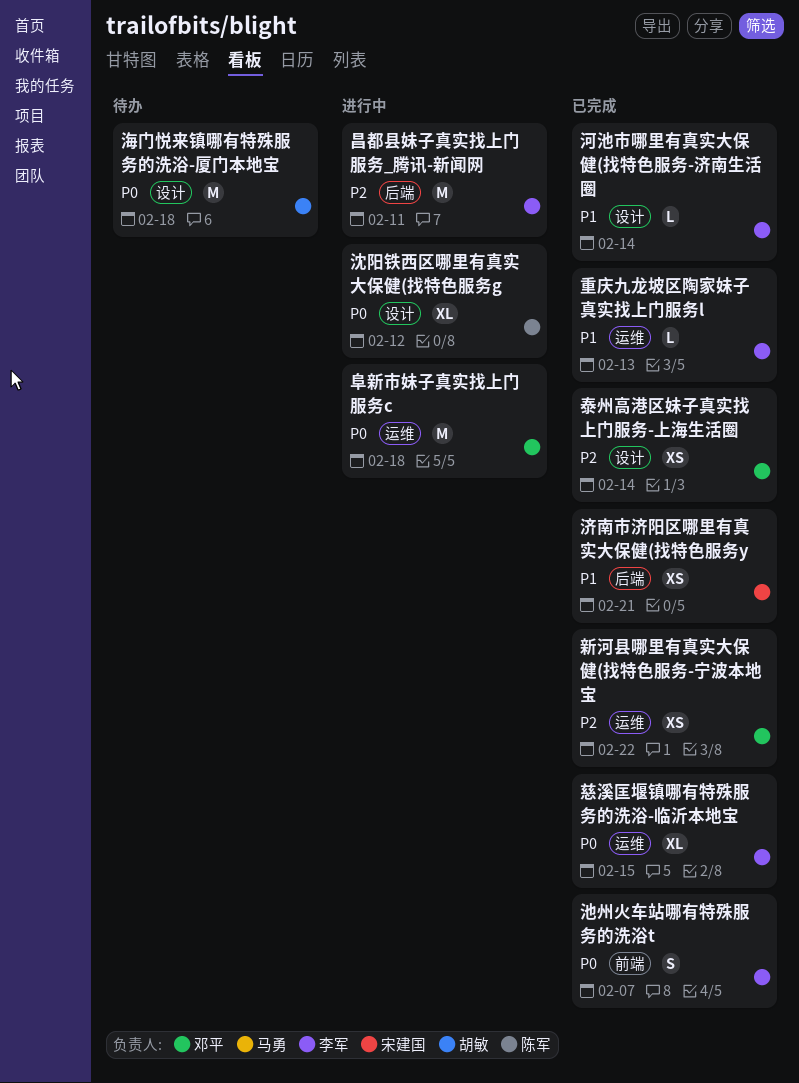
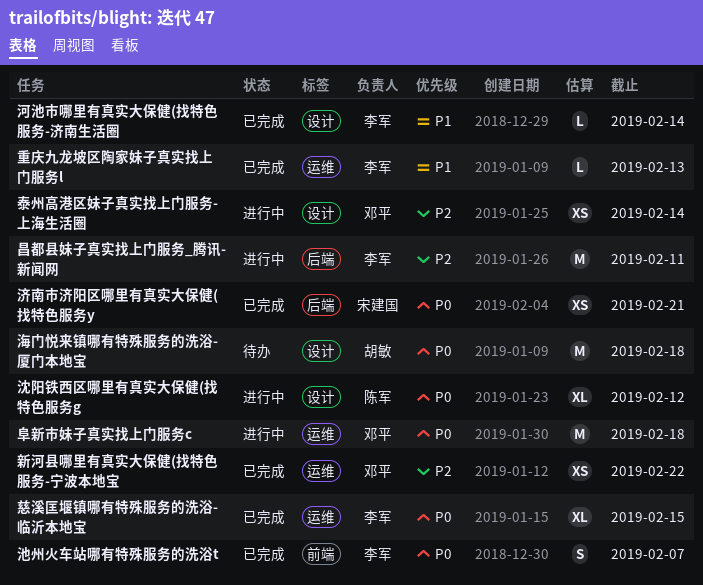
泰州高港区妹子真实找上门服务-上海生活圈, status: 已完成 -> 进行中
济南市济阳区哪里有真实大保健(找特色服务y, priority: P1 -> P0

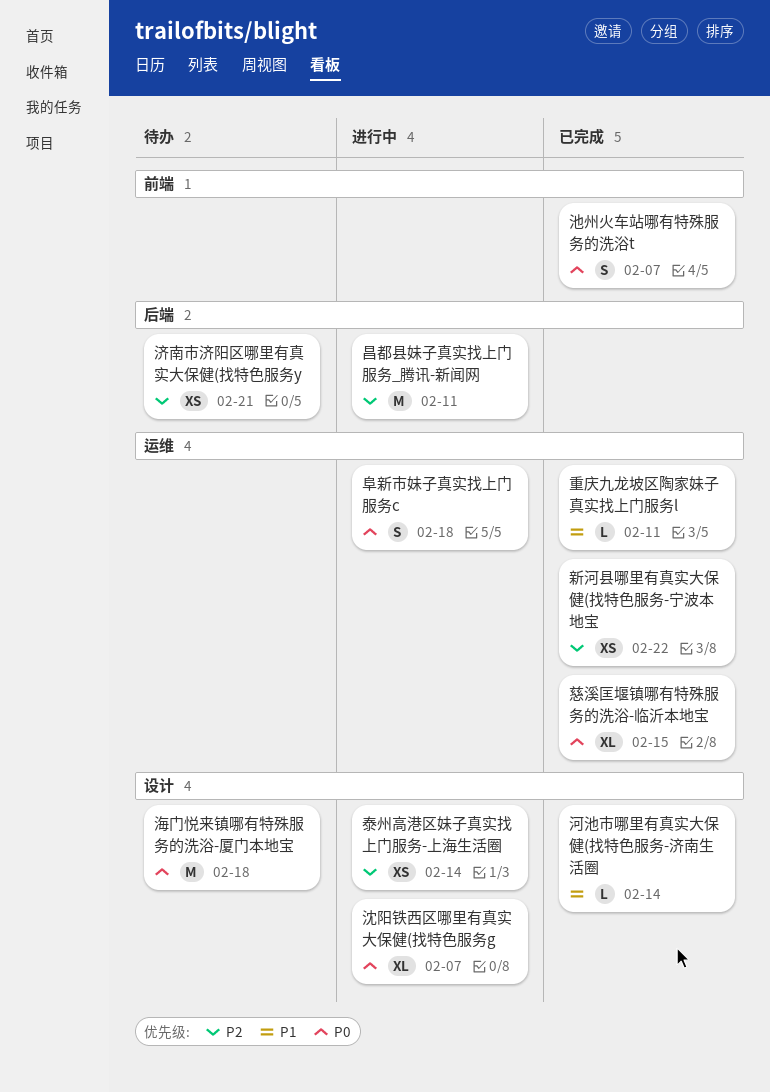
沈阳铁西区哪里有真实大保健(找特色服务g, due: Feb 12 -> Feb 7
济南市济阳区哪里有真实大保健(找特色服务y, status: 已完成 -> 待办
济南市济阳区哪里有真实大保健(找特色服务y, priority: P0 -> P2
重庆九龙坡区陶家妹子真实找上门服务l, due: Feb 13 -> Feb 11
阜新市妹子真实找上门服务c, estimate: M -> S

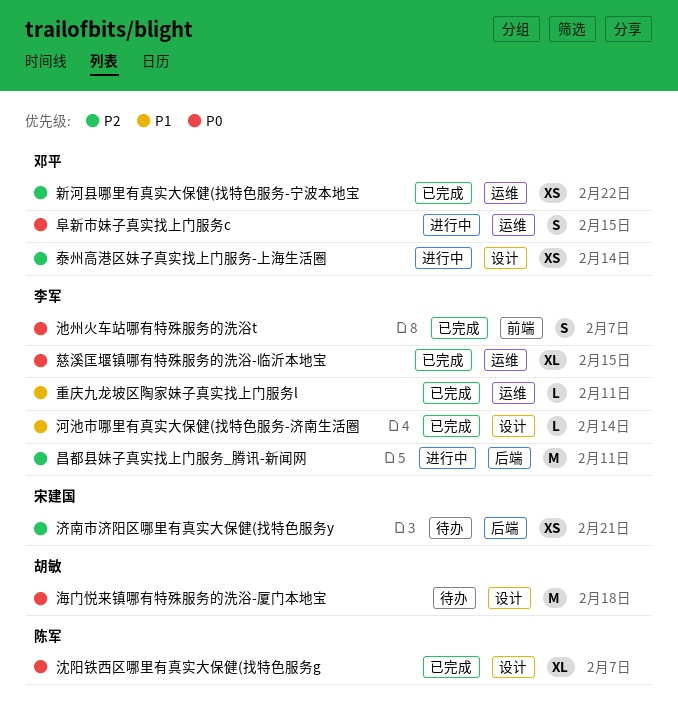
沈阳铁西区哪里有真实大保健(找特色服务g, status: 进行中 -> 已完成
阜新市妹子真实找上门服务c, due: Feb 18 -> Feb 15

